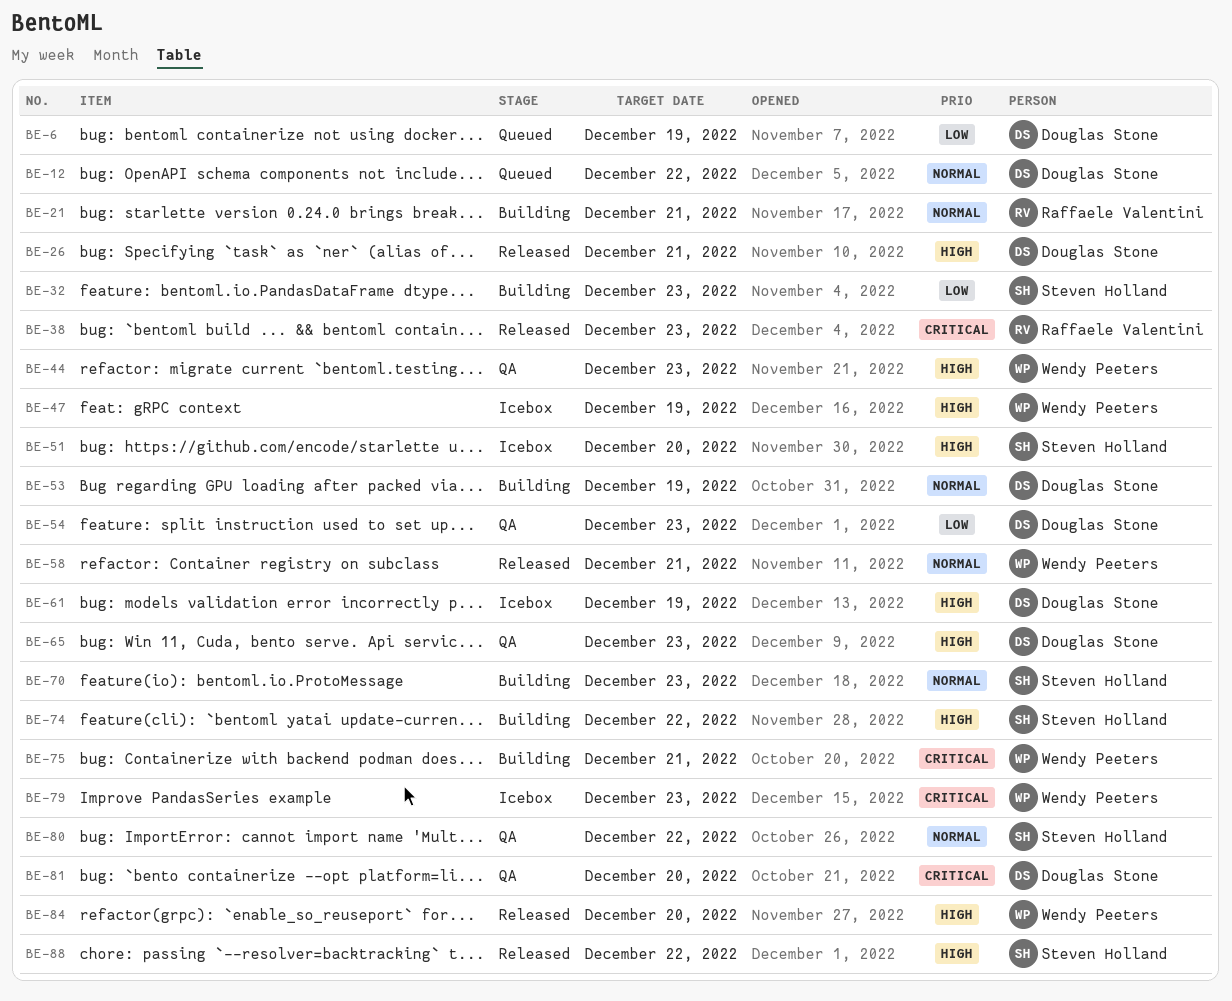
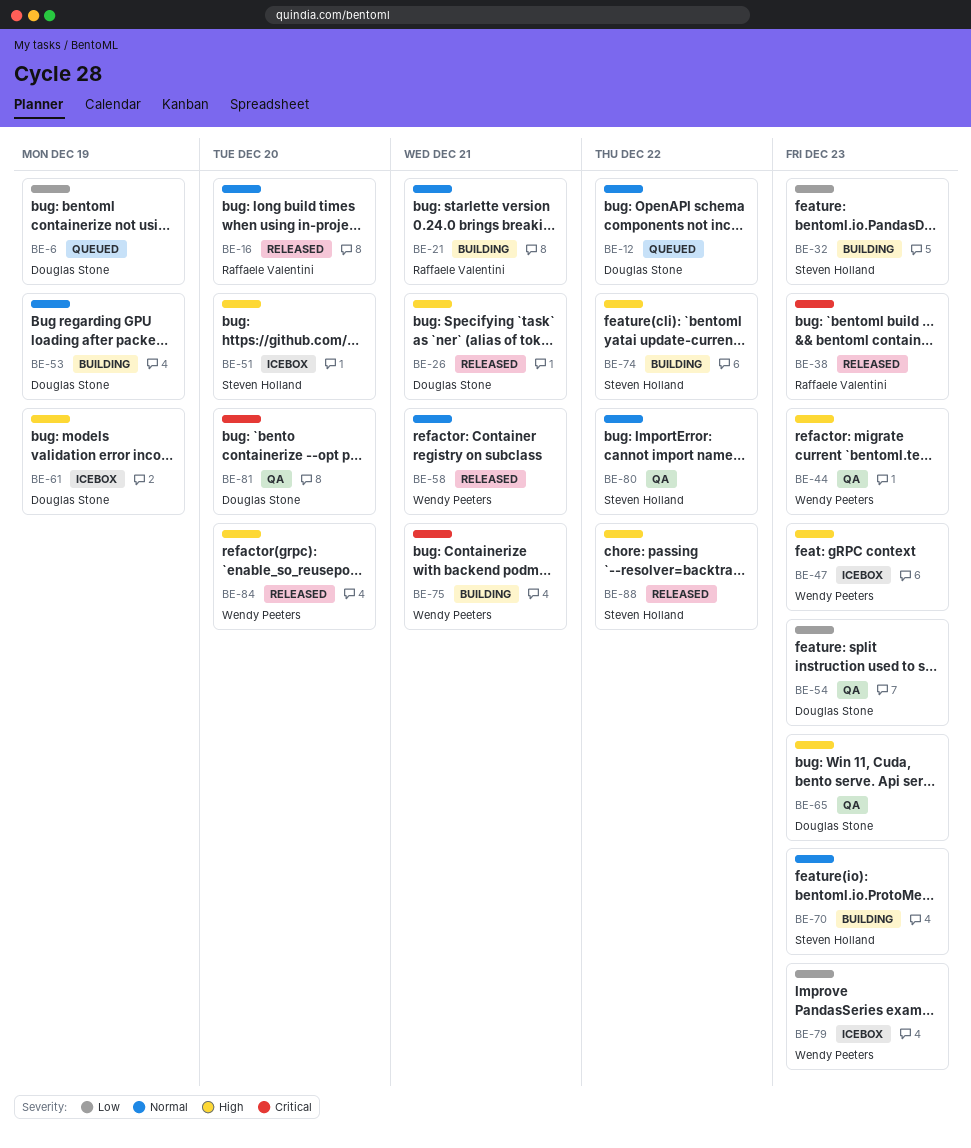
BE-16: none -> present
BE-47, due: Dec 19 -> Dec 23
BE-79, priority: Critical -> Low

